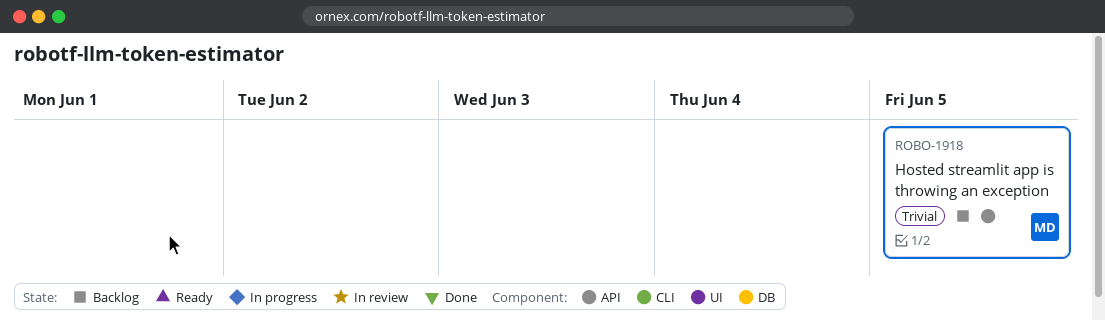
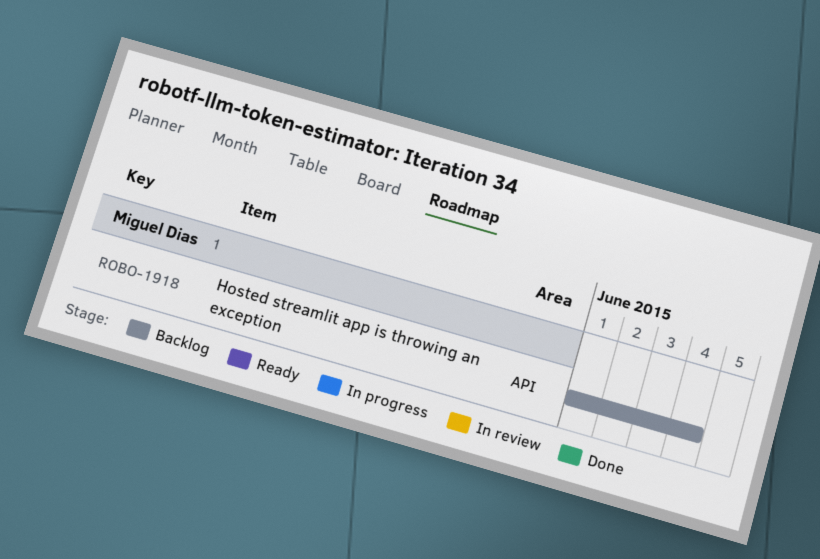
ROBO-1918, due: Jun 5 -> Jun 4

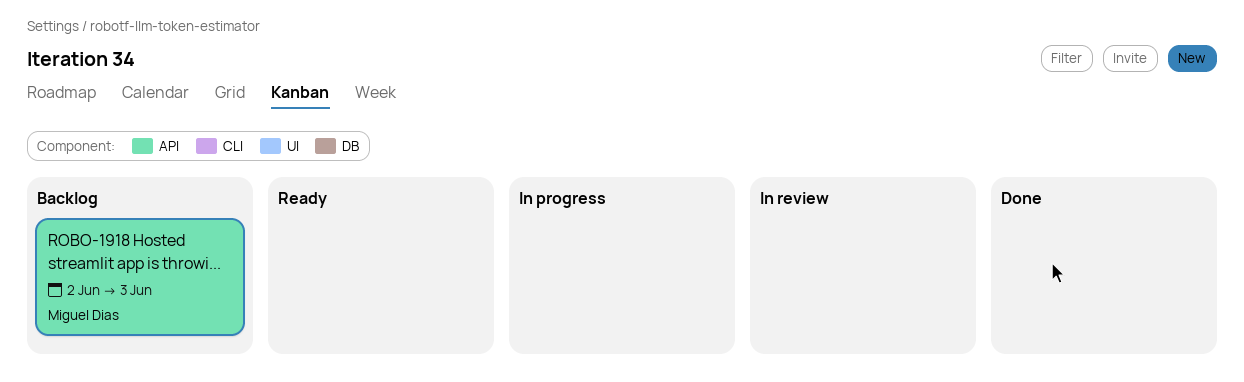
ROBO-1918, start: Jun 1 -> Jun 2
ROBO-1918, due: Jun 4 -> Jun 3

